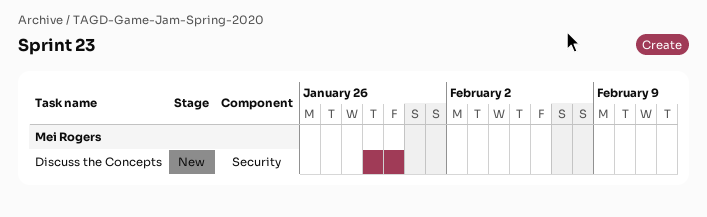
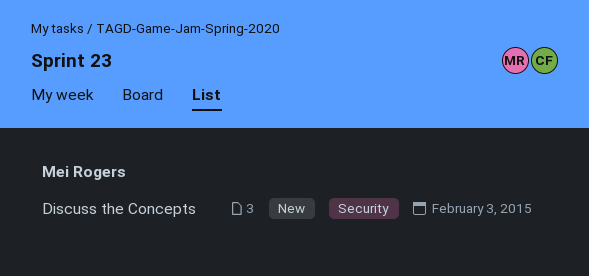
Discuss the Concepts, due: Jan 30 -> Feb 3

